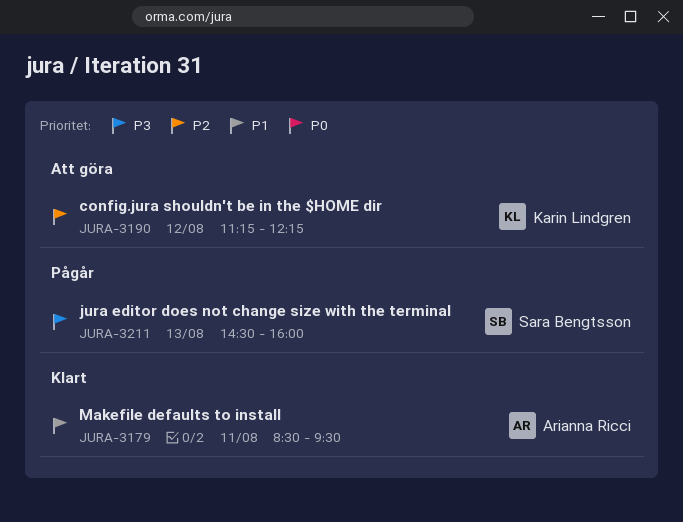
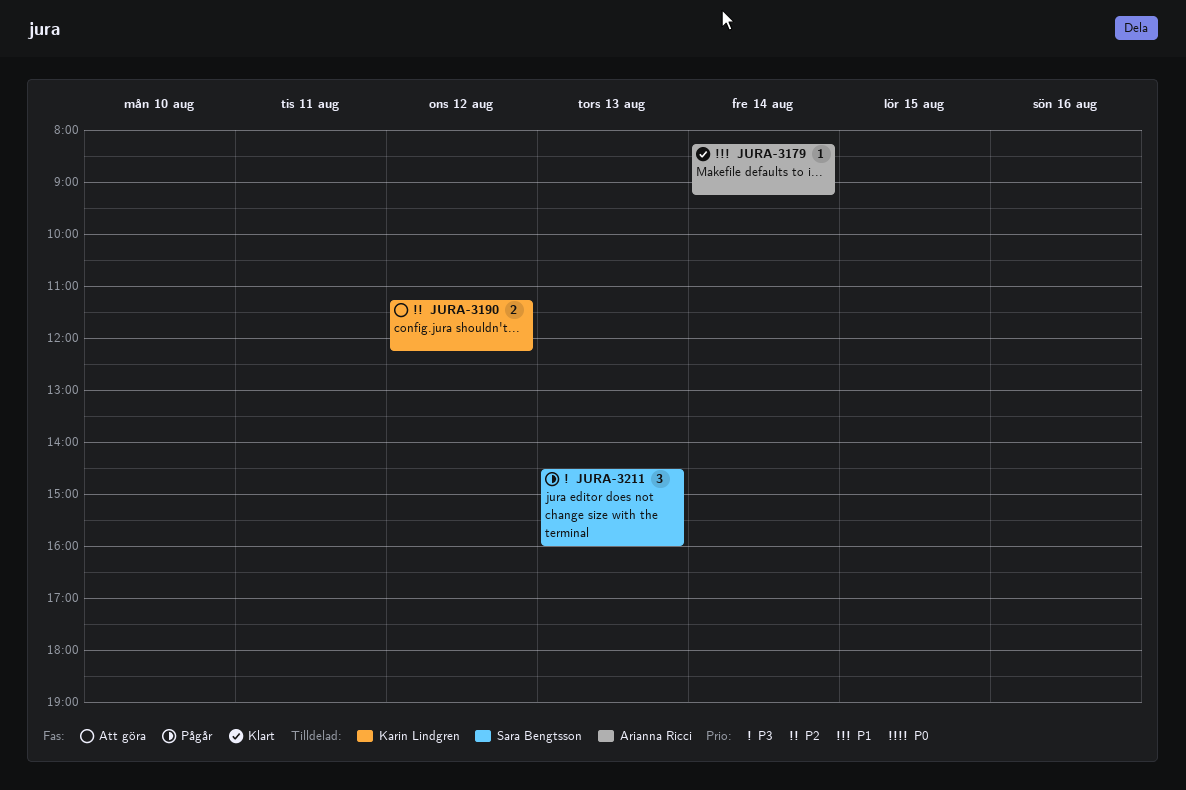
JURA-3179, day: Aug 11 -> Aug 14
JURA-3179, begins: 08:30 -> 08:15
JURA-3179, ends: 09:30 -> 09:15

